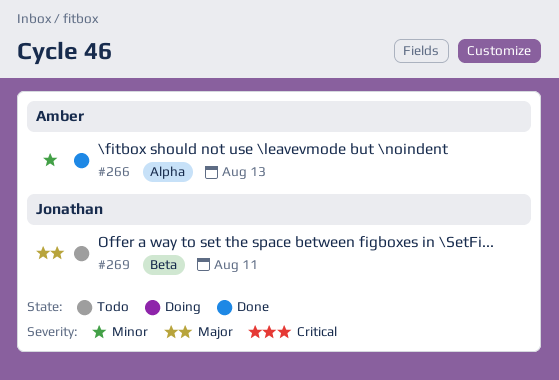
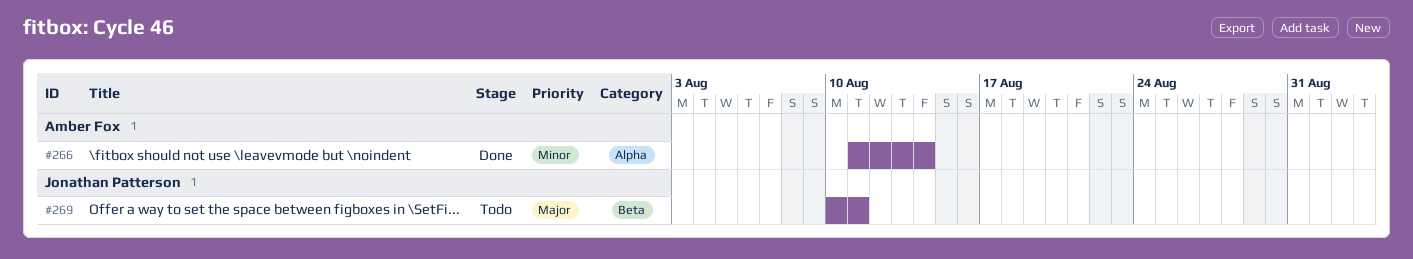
#266, due: Aug 13 -> Aug 14

